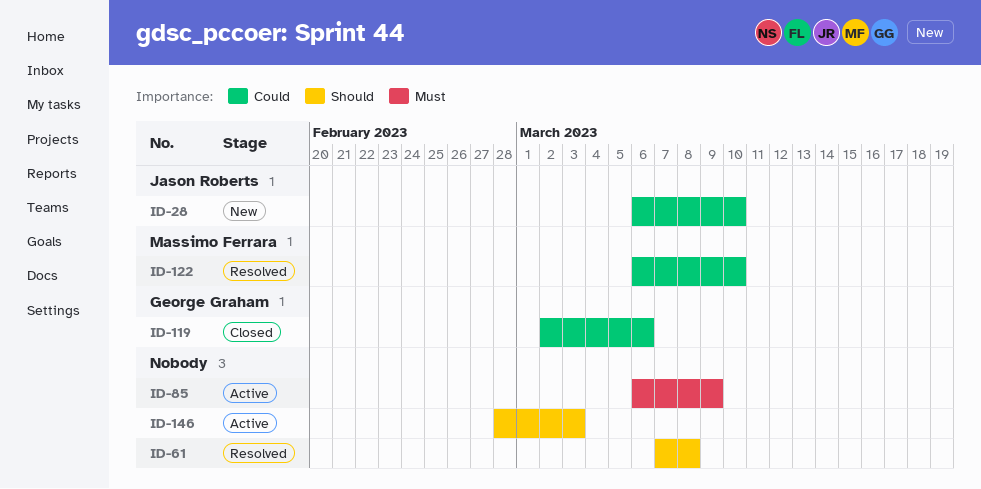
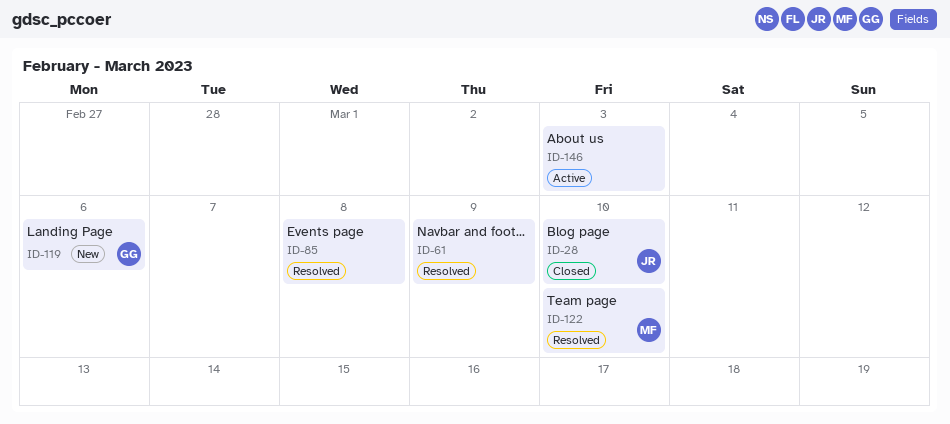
ID-28, status: New -> Closed
ID-61, due: Mar 8 -> Mar 9
ID-85, status: Active -> Resolved
ID-85, due: Mar 9 -> Mar 8
ID-119, status: Closed -> New

